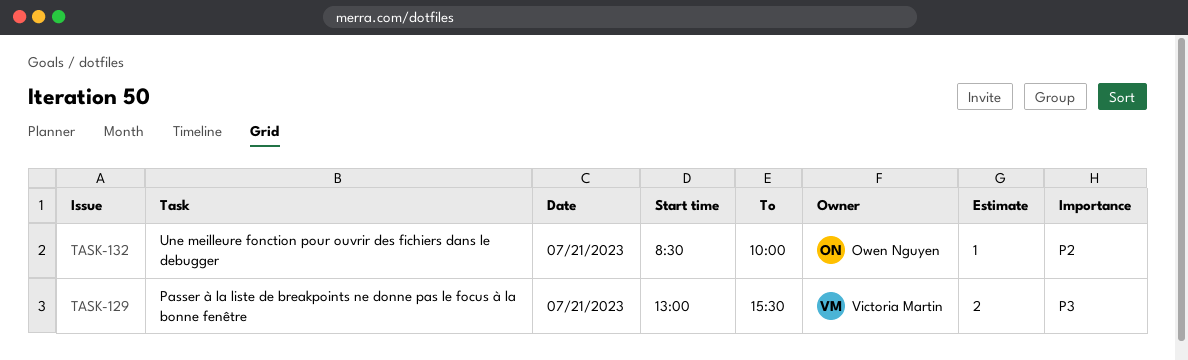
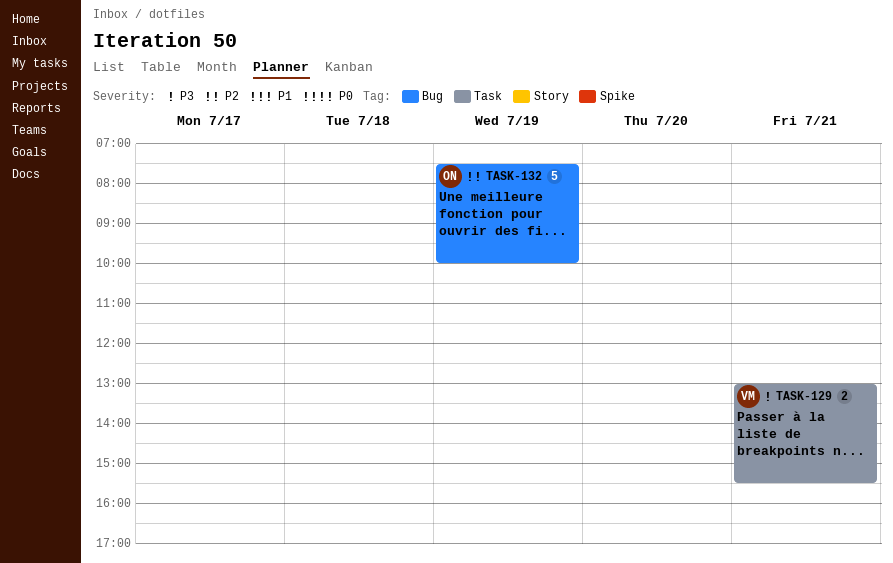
TASK-132, estimate: 1 -> 5
TASK-132, day: Jul 21 -> Jul 19
TASK-132, begins: 08:30 -> 07:30

